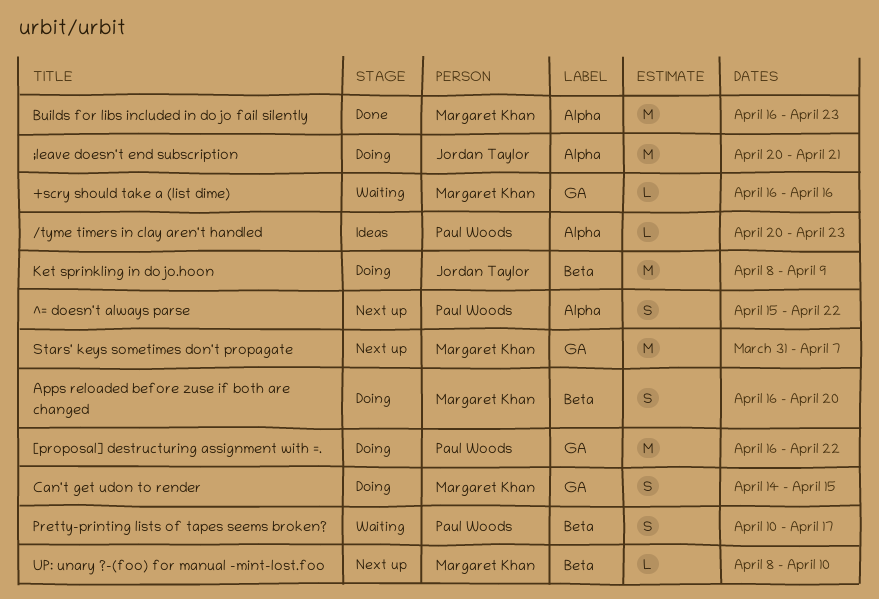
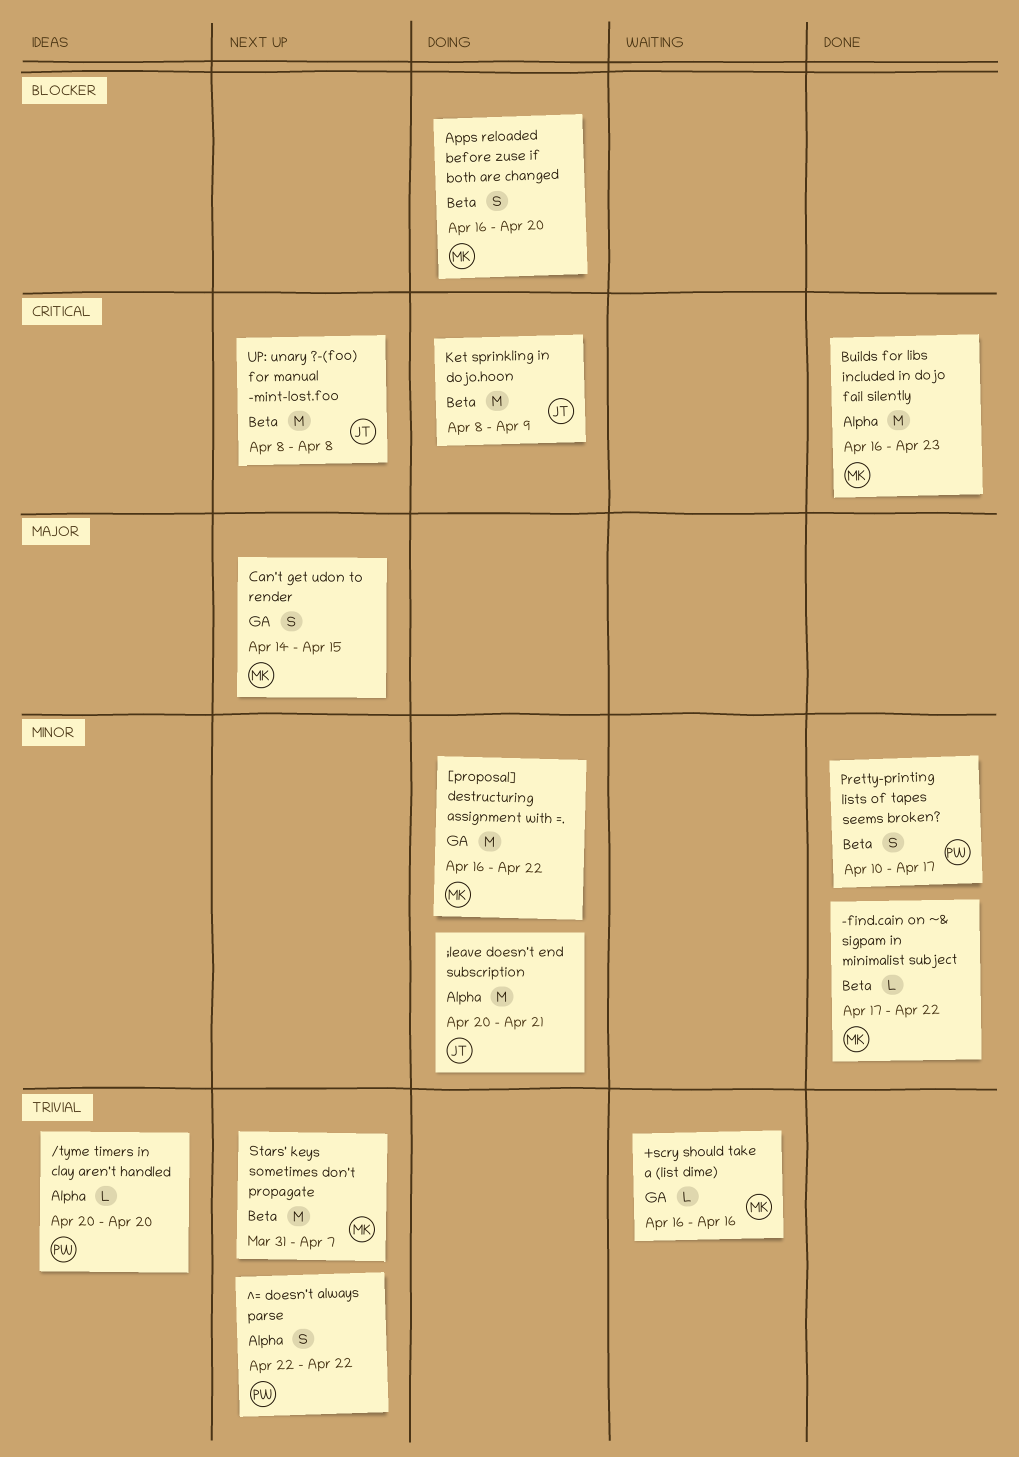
-find.cain on ~& sigpam in minimalist subject: none -> present
/tyme timers in clay aren't handled, due: Apr 23 -> Apr 20
[proposal] destructuring assignment with =., owner: Paul Woods -> Margaret Khan
^= doesn't always parse, start: Apr 15 -> Apr 22
Can't get udon to render, status: Doing -> Next up
Pretty-printing lists of tapes seems broken?, status: Waiting -> Done
Stars' keys sometimes don't propagate, label: GA -> Beta
UP: unary ?-(foo) for manual -mint-lost.foo, owner: Margaret Khan -> Jordan Taylor
UP: unary ?-(foo) for manual -mint-lost.foo, estimate: L -> M
UP: unary ?-(foo) for manual -mint-lost.foo, due: Apr 10 -> Apr 8

